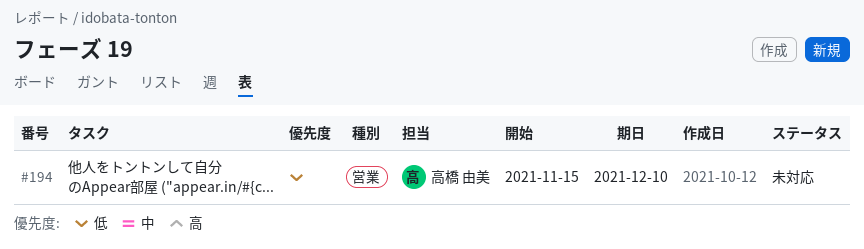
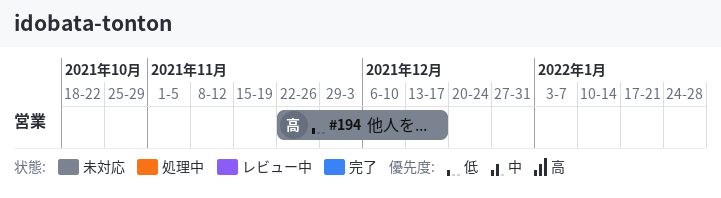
#194, start: Nov 15 -> Nov 22
#194, due: Dec 10 -> Dec 17

